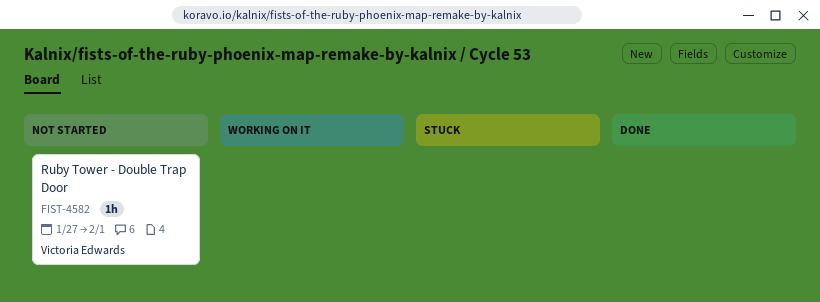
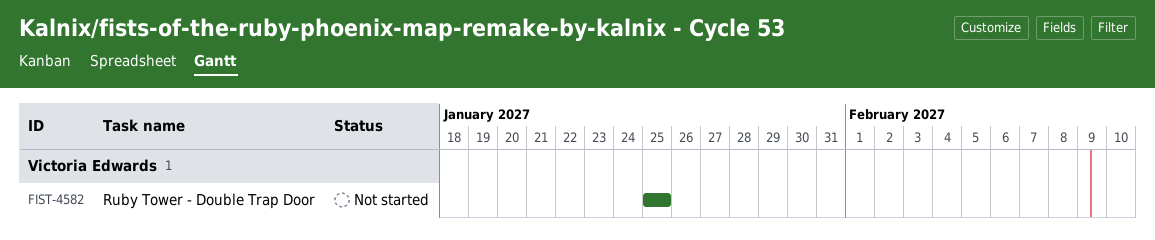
FIST-4582, start: Jan 27 -> Jan 25
FIST-4582, due: Feb 1 -> Jan 25

